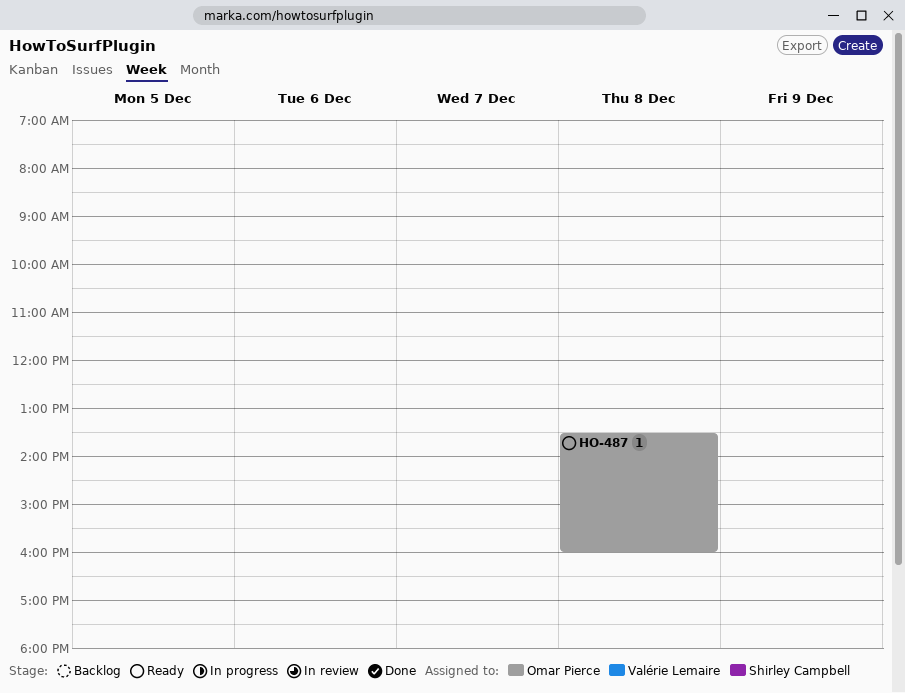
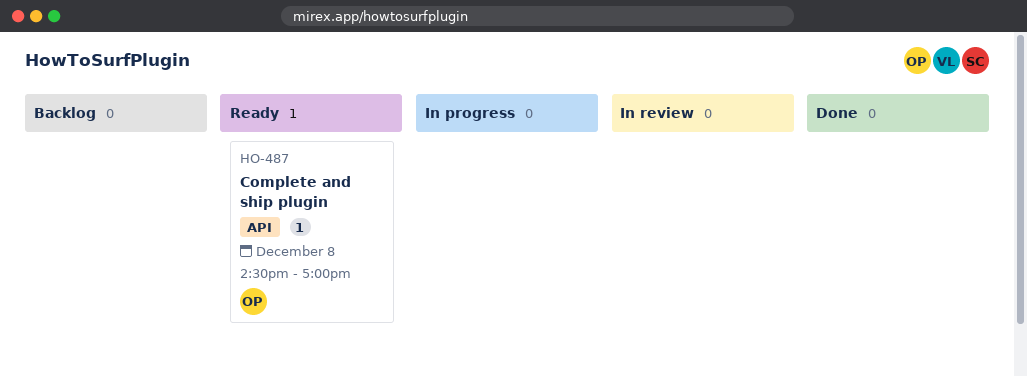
HO-487, begins: 13:30 -> 14:30
HO-487, ends: 16:00 -> 17:00

